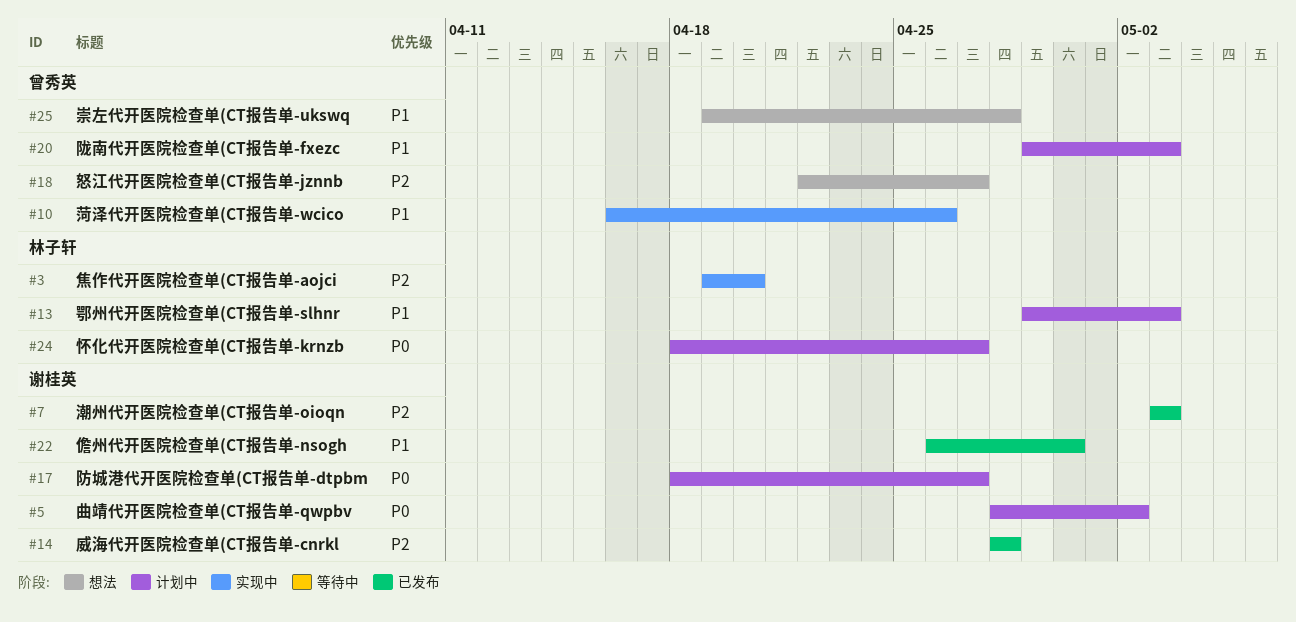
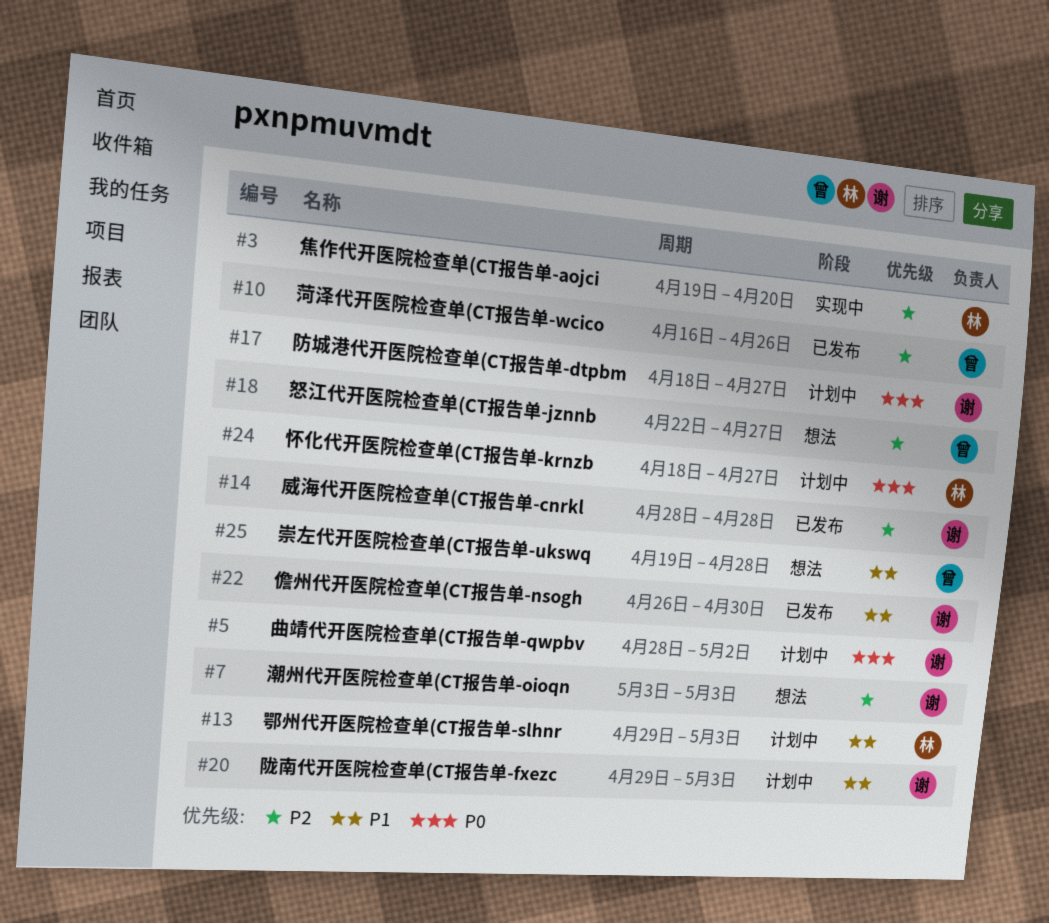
#7, status: 已发布 -> 想法
#10, status: 实现中 -> 已发布
#10, priority: P1 -> P2
#20, owner: 曾秀英 -> 谢桂英

